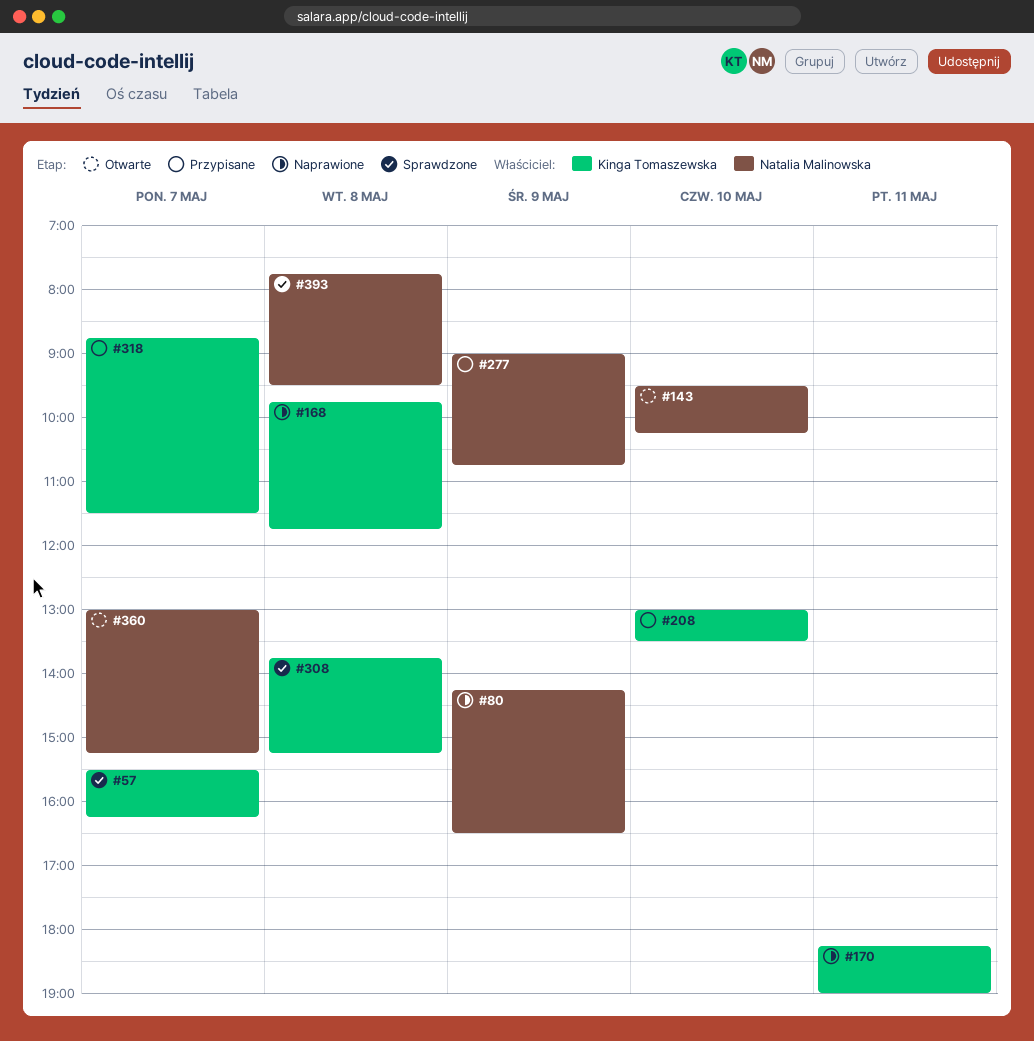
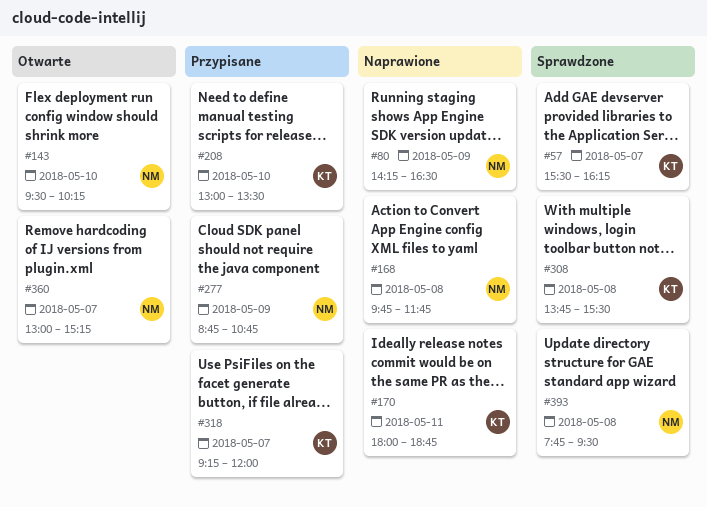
#168, owner: Kinga Tomaszewska -> Natalia Malinowska
#170, begins: 18:15 -> 18:00
#170, ends: 19:00 -> 18:45
#277, begins: 09:00 -> 08:45
#308, ends: 15:15 -> 15:30
#318, begins: 08:45 -> 09:15
#318, ends: 11:30 -> 12:00

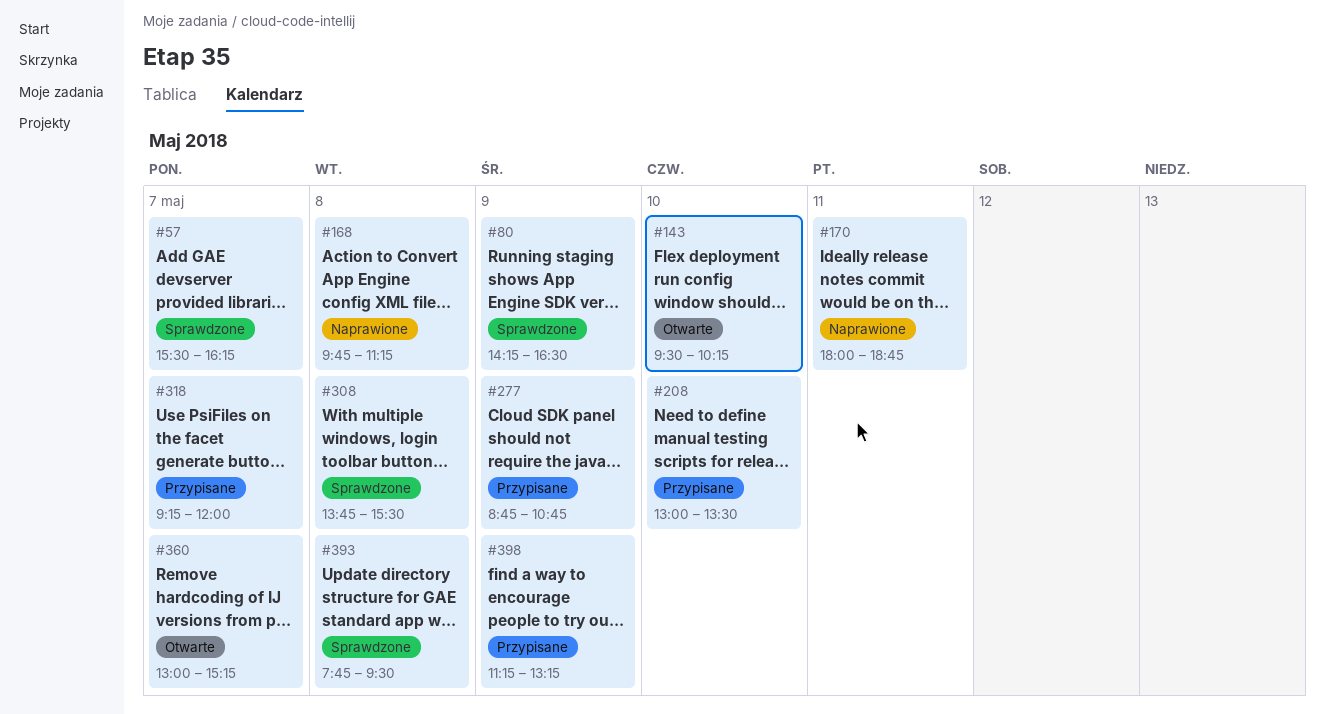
#80, status: Naprawione -> Sprawdzone
#168, ends: 11:45 -> 11:15
#398: none -> present

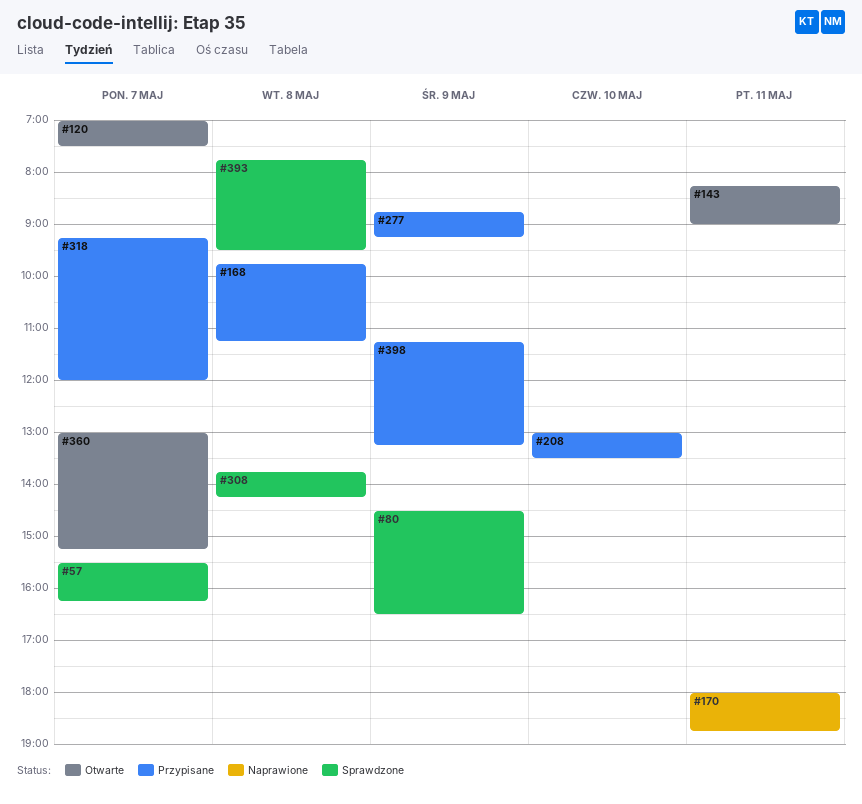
#80, begins: 14:15 -> 14:30
#120: none -> present
#143, day: May 10 -> May 11
#143, begins: 09:30 -> 08:15
#143, ends: 10:15 -> 09:00
#168, status: Naprawione -> Przypisane
#277, ends: 10:45 -> 09:15
#308, ends: 15:30 -> 14:15

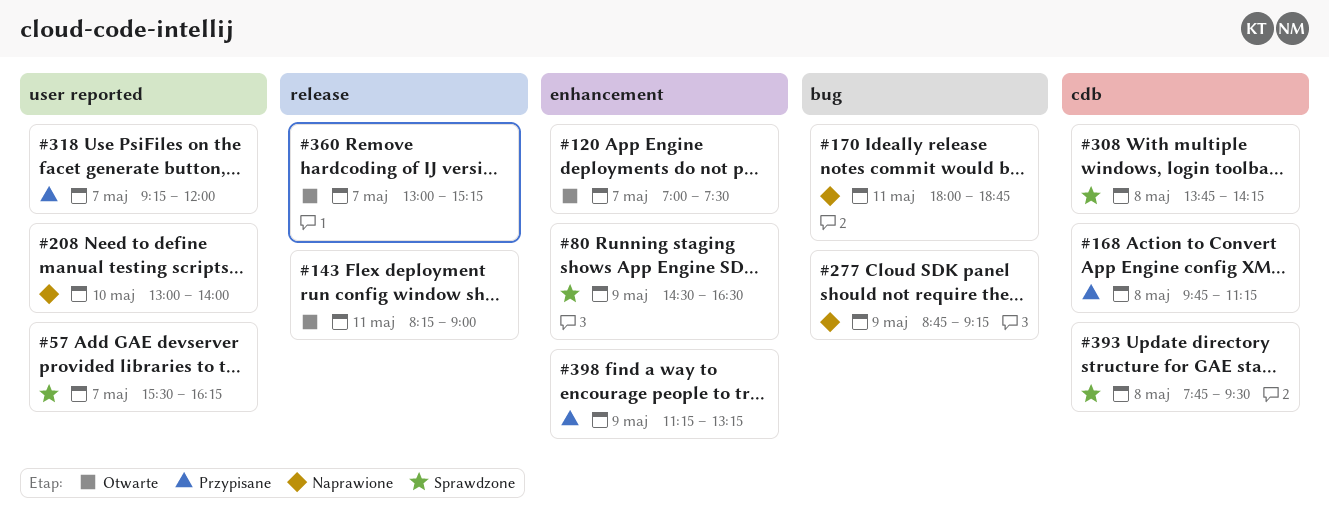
#208, status: Przypisane -> Naprawione
#208, ends: 13:30 -> 14:00
#277, status: Przypisane -> Naprawione

